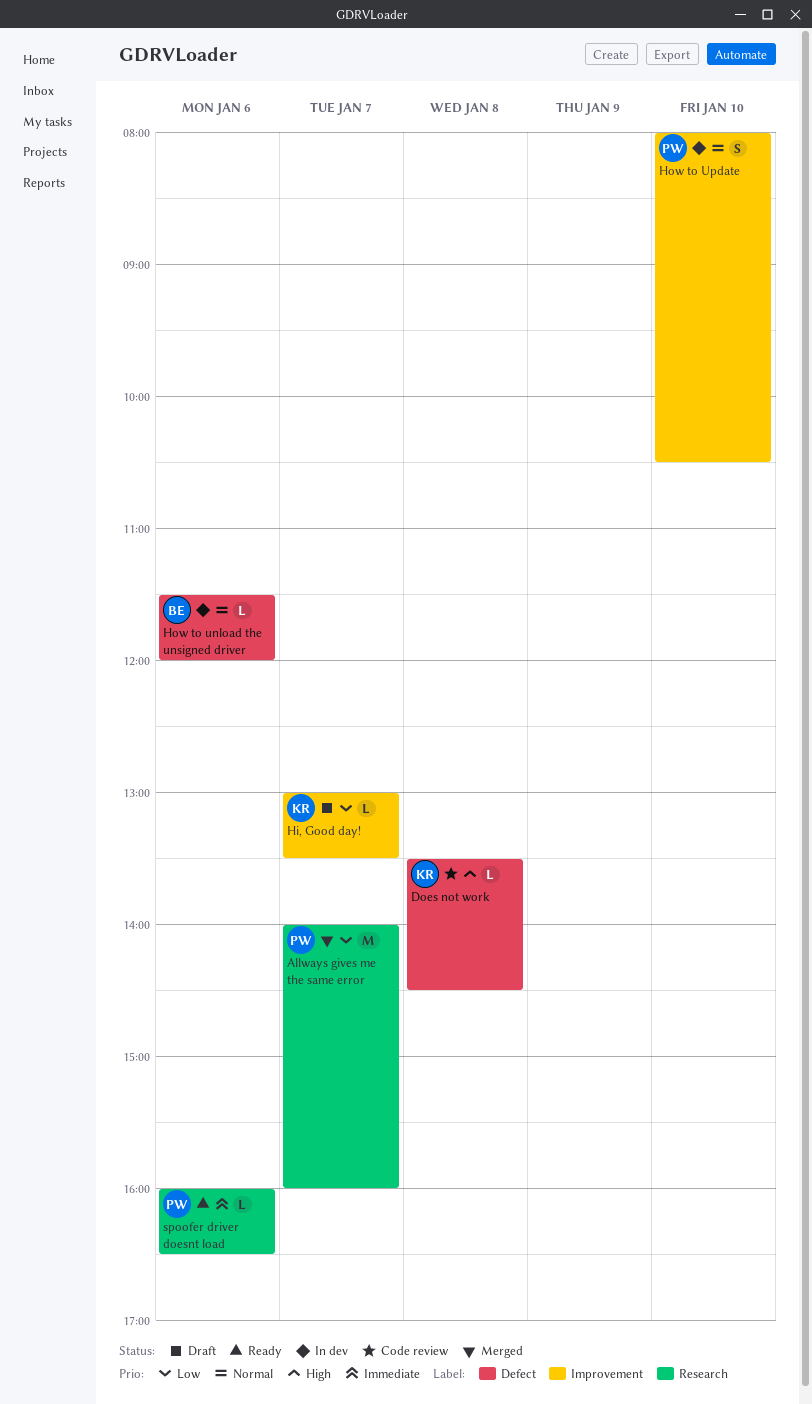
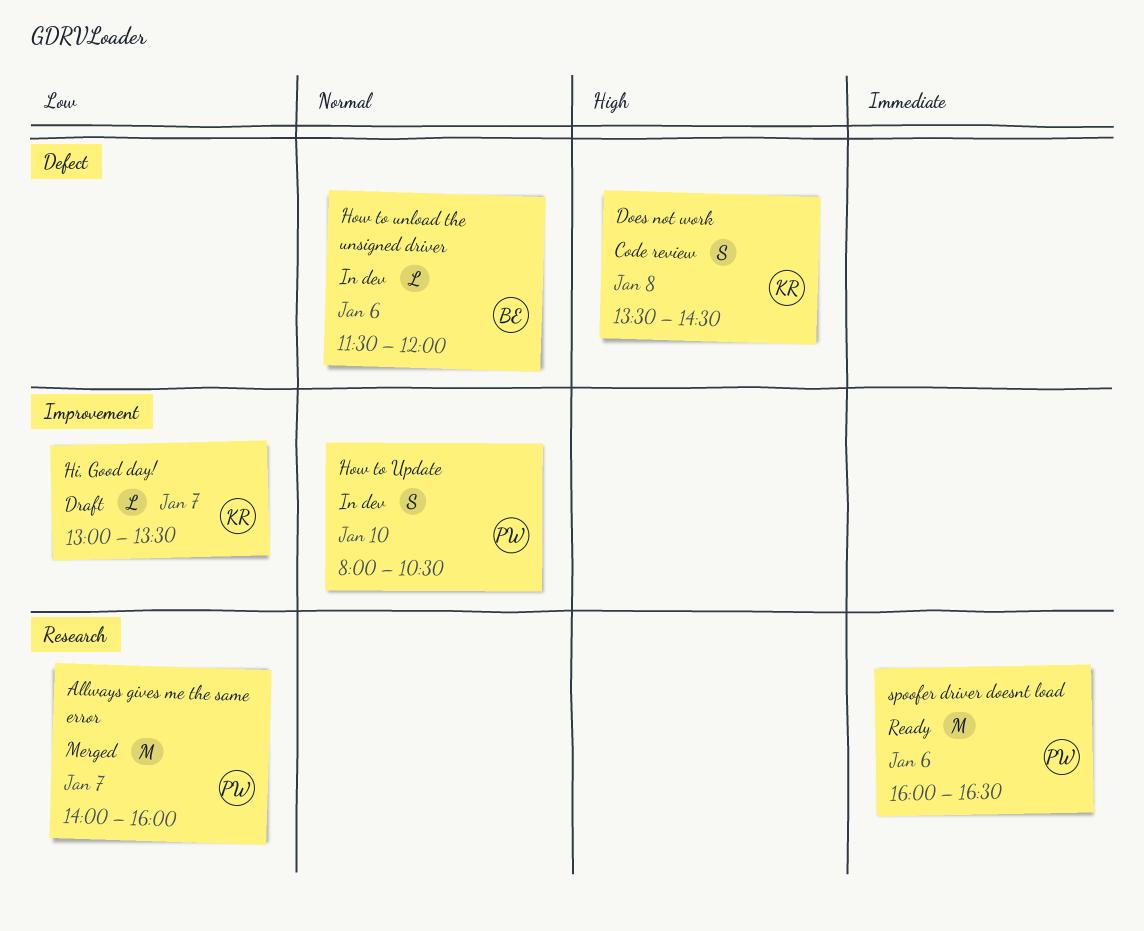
Does not work, estimate: L -> S
spoofer driver doesnt load, estimate: L -> M

